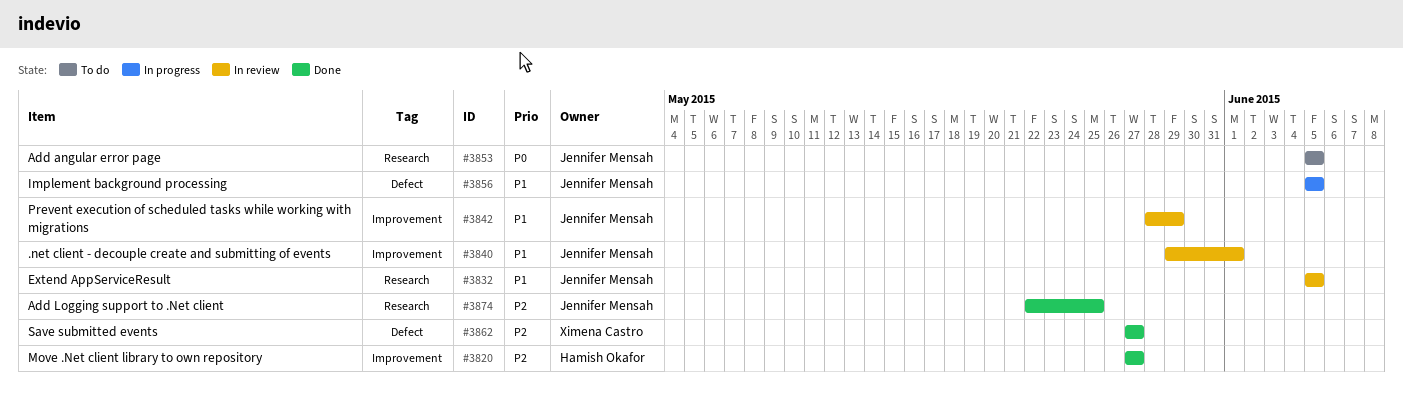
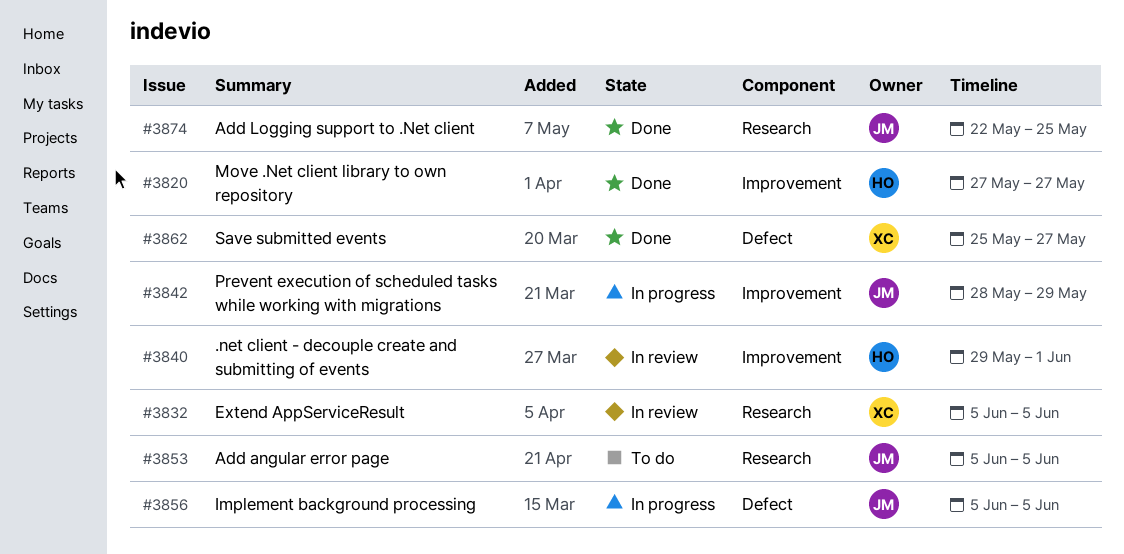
#3832, owner: Jennifer Mensah -> Ximena Castro
#3840, owner: Jennifer Mensah -> Hamish Okafor
#3842, status: In review -> In progress
#3862, start: May 27 -> May 25

